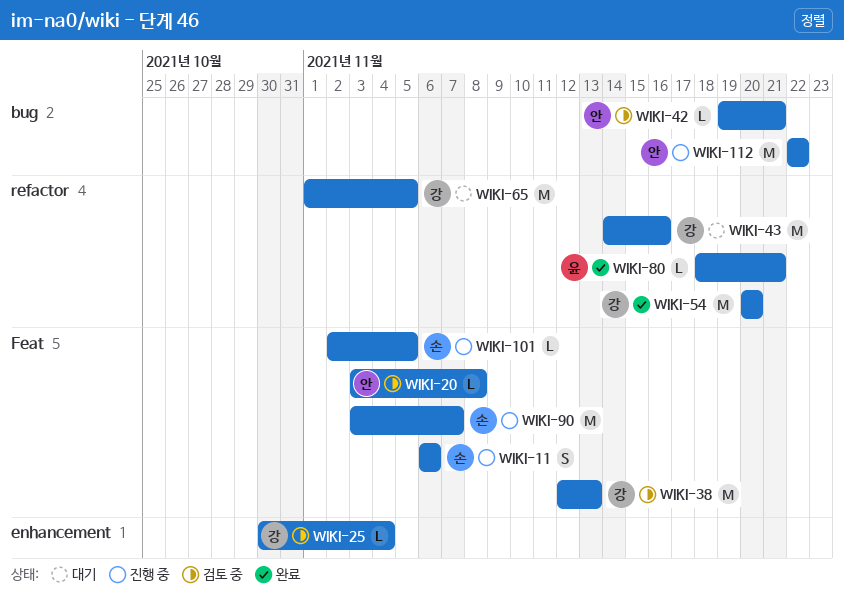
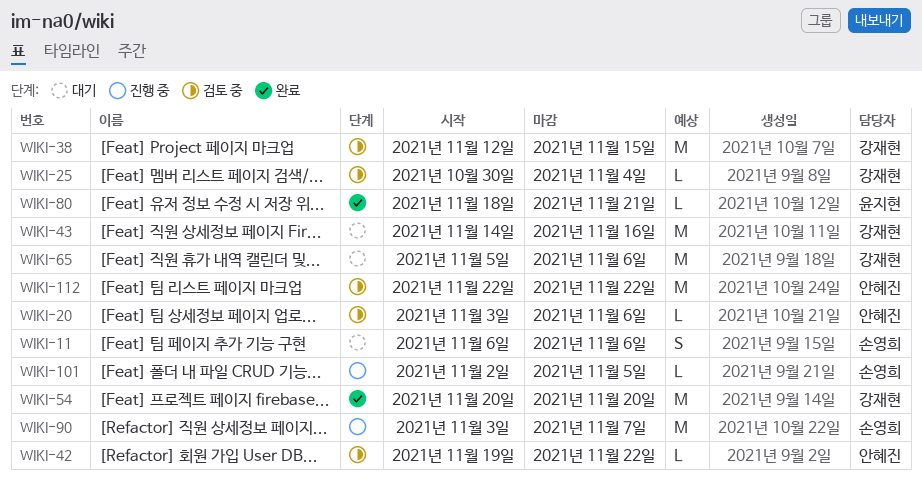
WIKI-11, status: 진행 중 -> 대기
WIKI-20, due: Nov 8 -> Nov 6
WIKI-38, due: Nov 13 -> Nov 15
WIKI-42, due: Nov 21 -> Nov 22
WIKI-65, start: Nov 1 -> Nov 5
WIKI-65, due: Nov 5 -> Nov 6
WIKI-112, status: 진행 중 -> 검토 중

